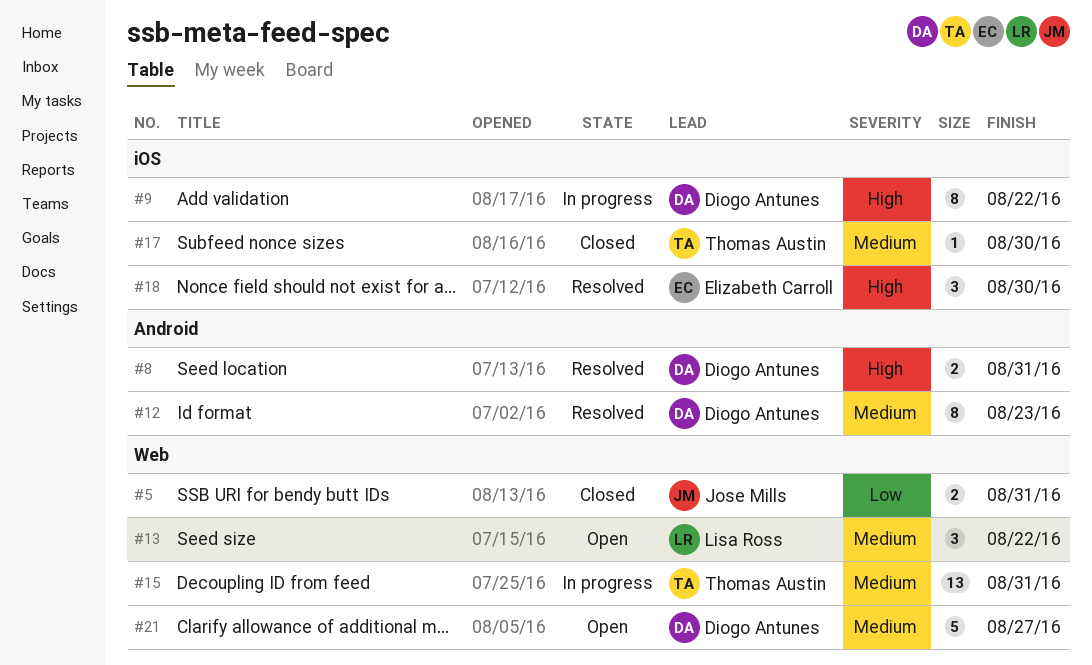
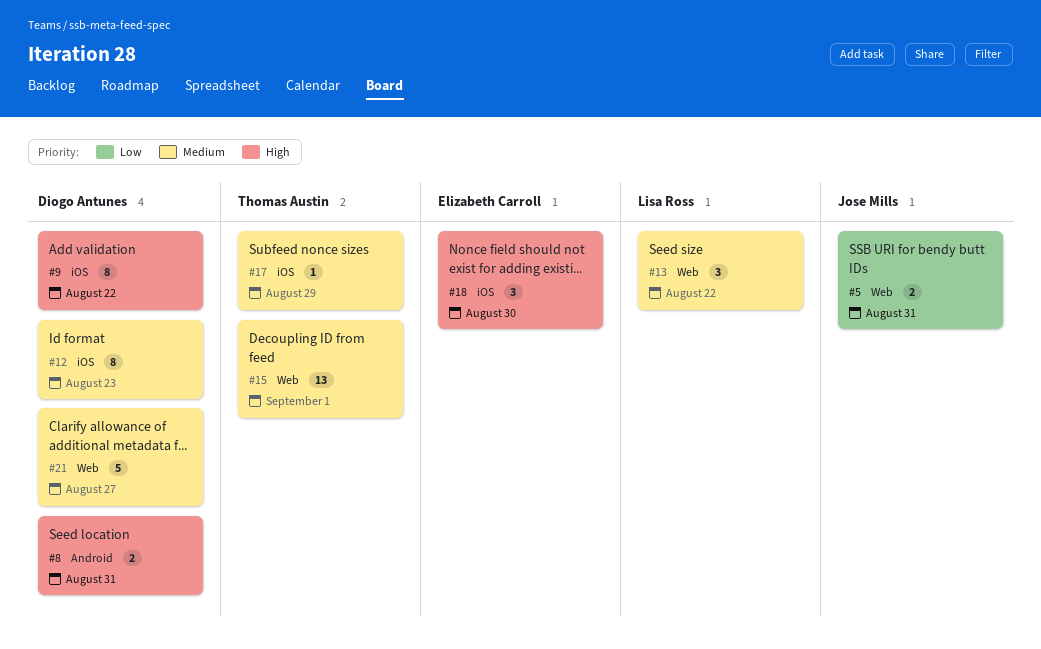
#12, label: Android -> iOS
#15, due: Aug 31 -> Sep 1
#17, due: Aug 30 -> Aug 29

